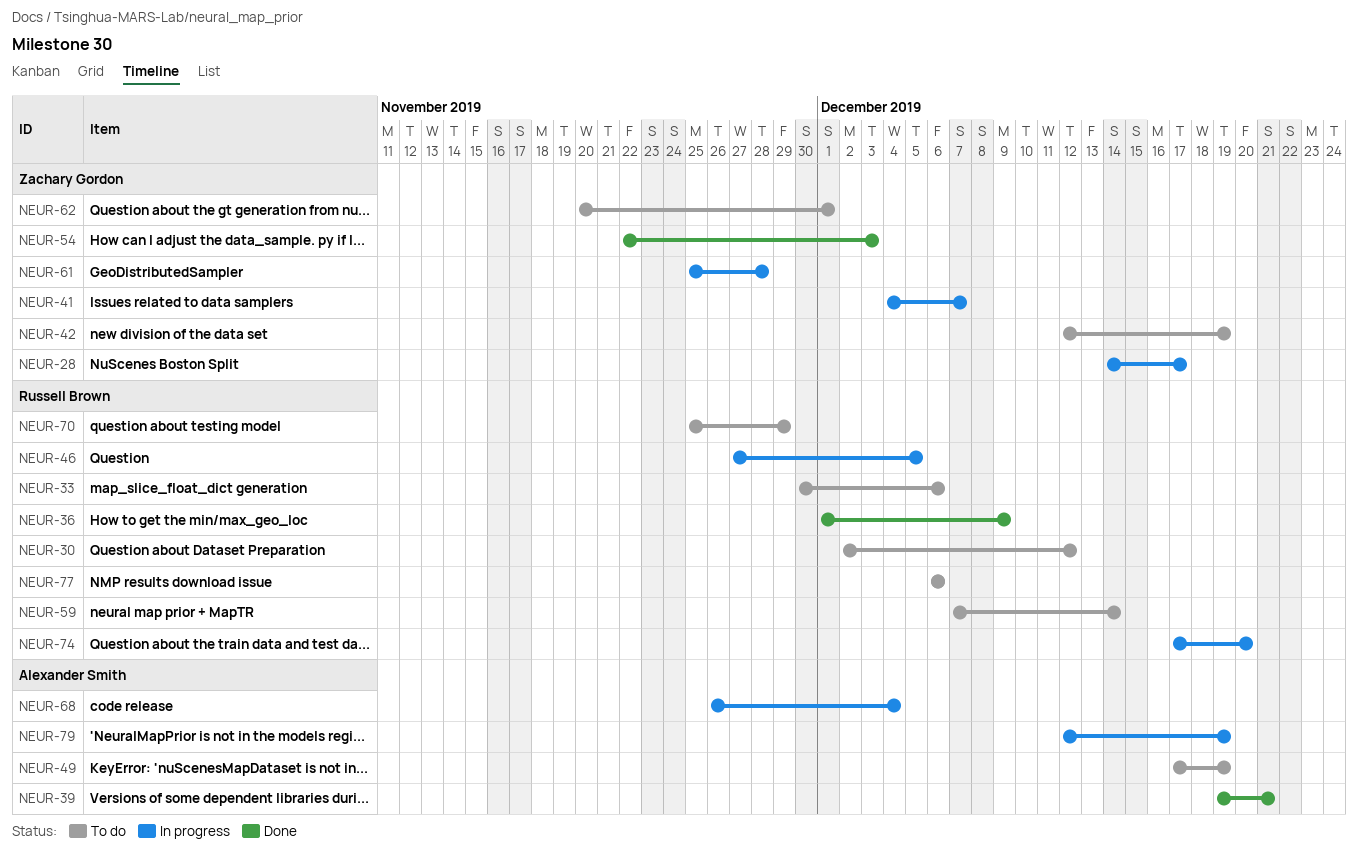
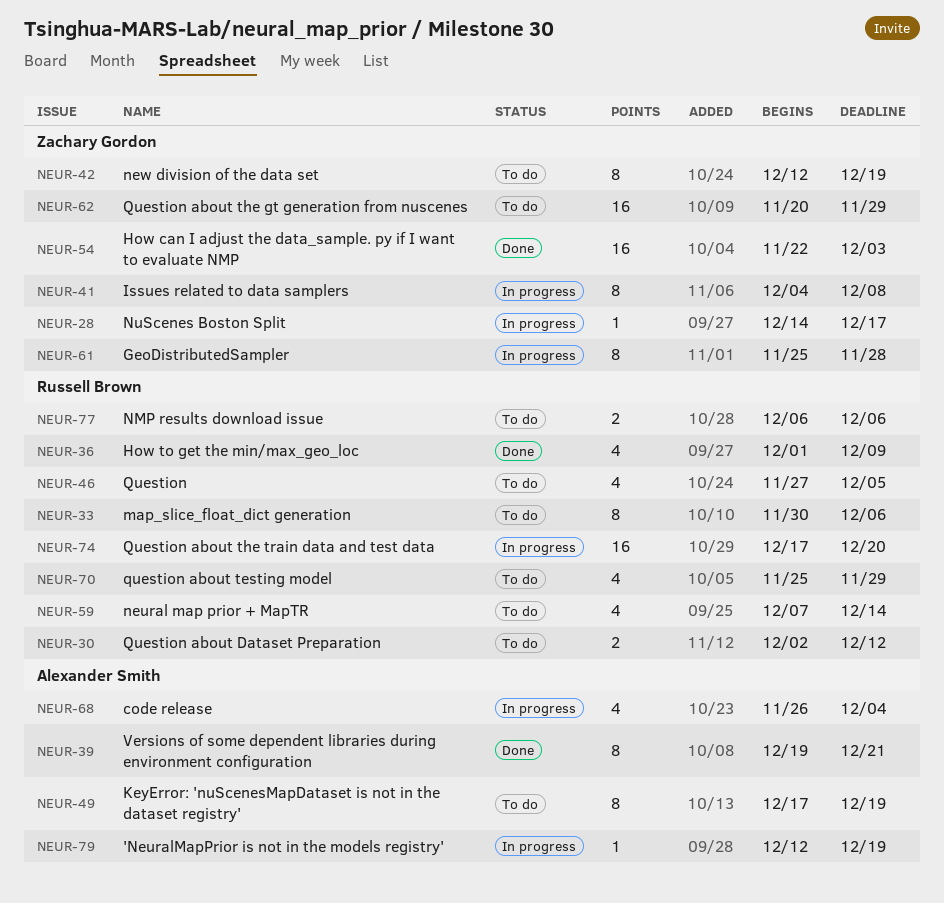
NEUR-41, due: Dec 7 -> Dec 8
NEUR-46, status: In progress -> To do
NEUR-62, due: Dec 1 -> Nov 29

